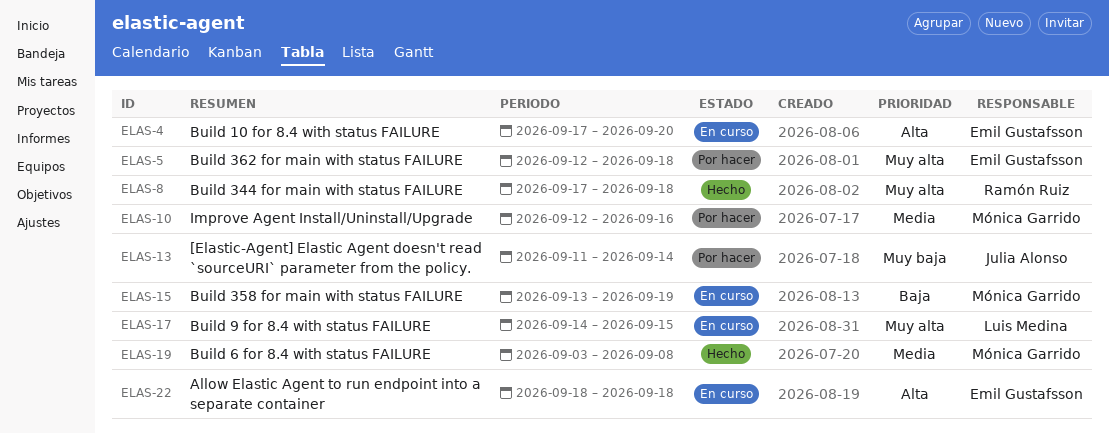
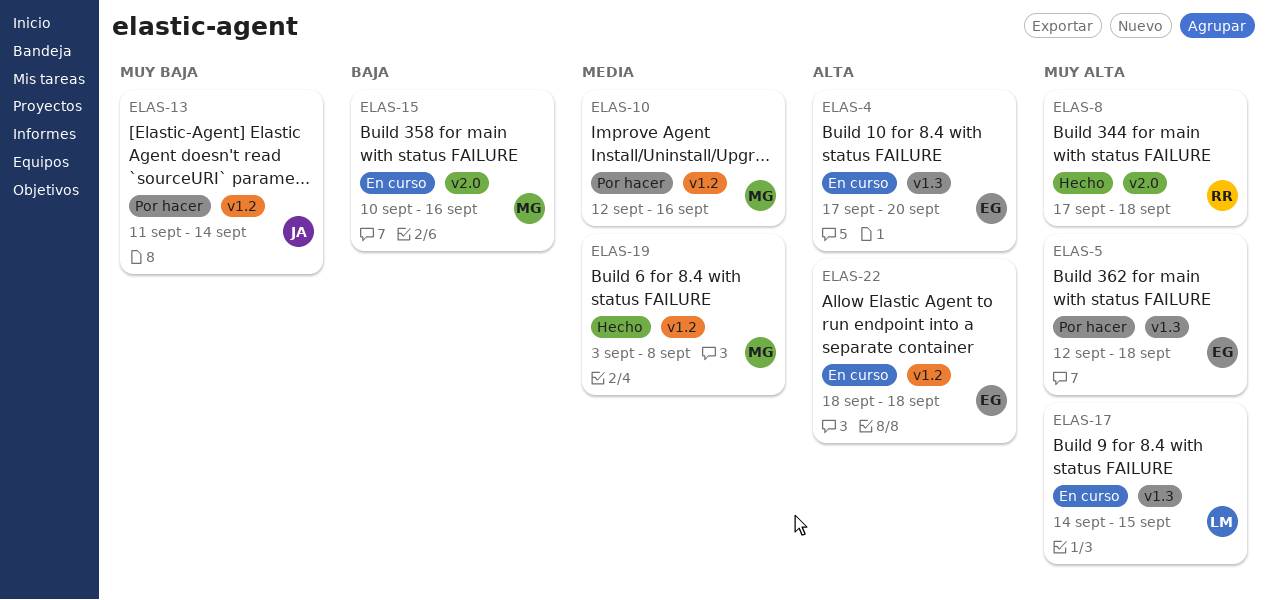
ELAS-15, start: Sep 13 -> Sep 10
ELAS-15, due: Sep 19 -> Sep 16

